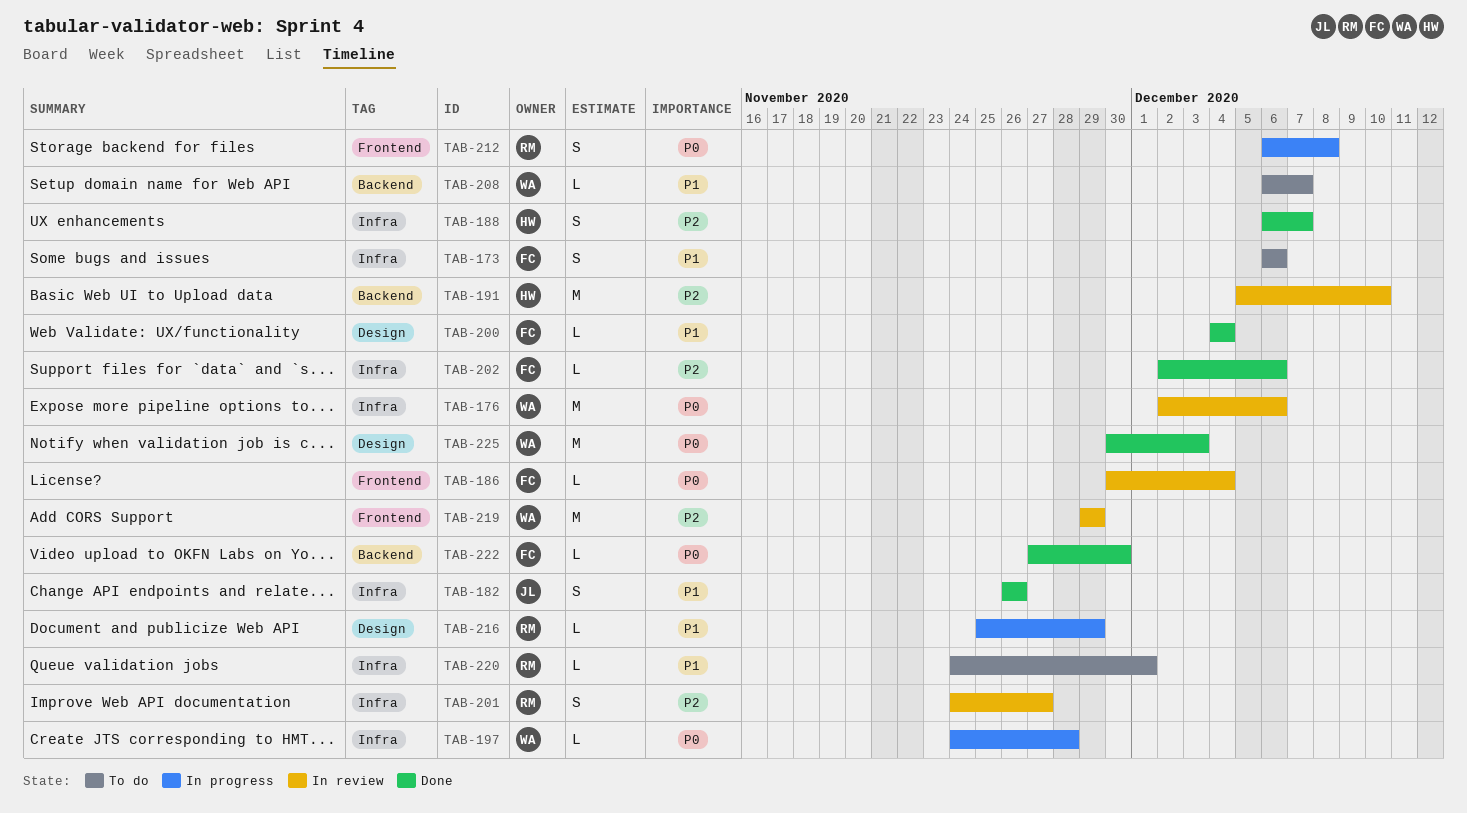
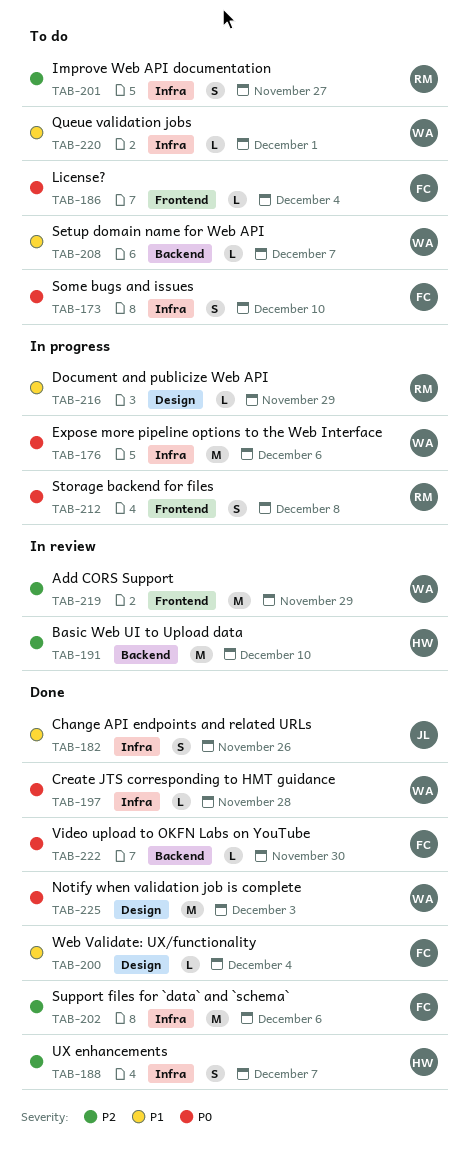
TAB-173, priority: P1 -> P0
TAB-173, due: Dec 6 -> Dec 10
TAB-176, status: In review -> In progress
TAB-186, status: In review -> To do
TAB-197, status: In progress -> Done
TAB-201, status: In review -> To do
TAB-202, estimate: L -> M
TAB-220, owner: RM -> WA

